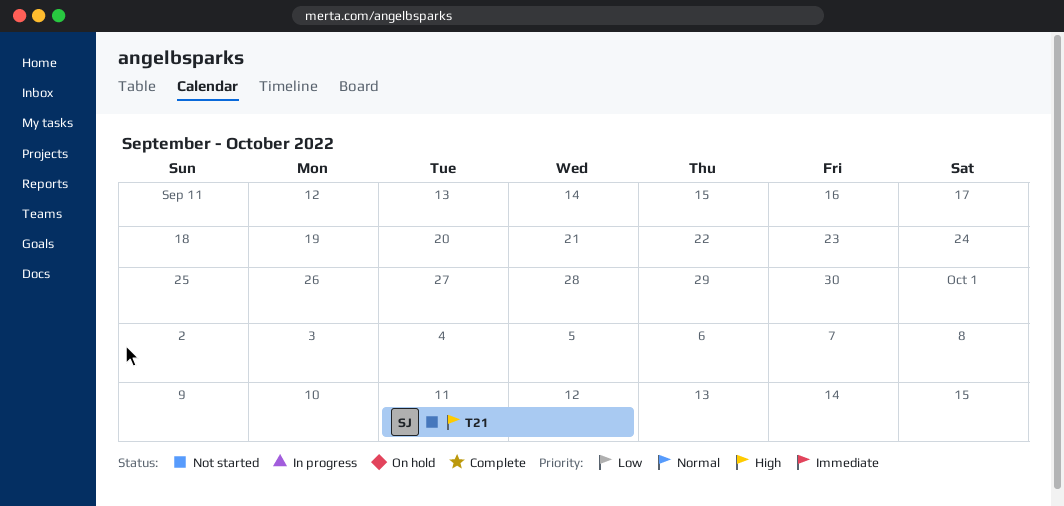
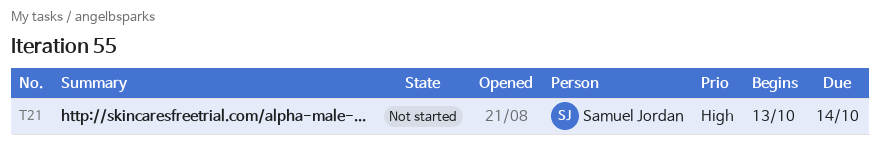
T21, start: Oct 11 -> Oct 13
T21, due: Oct 12 -> Oct 14

